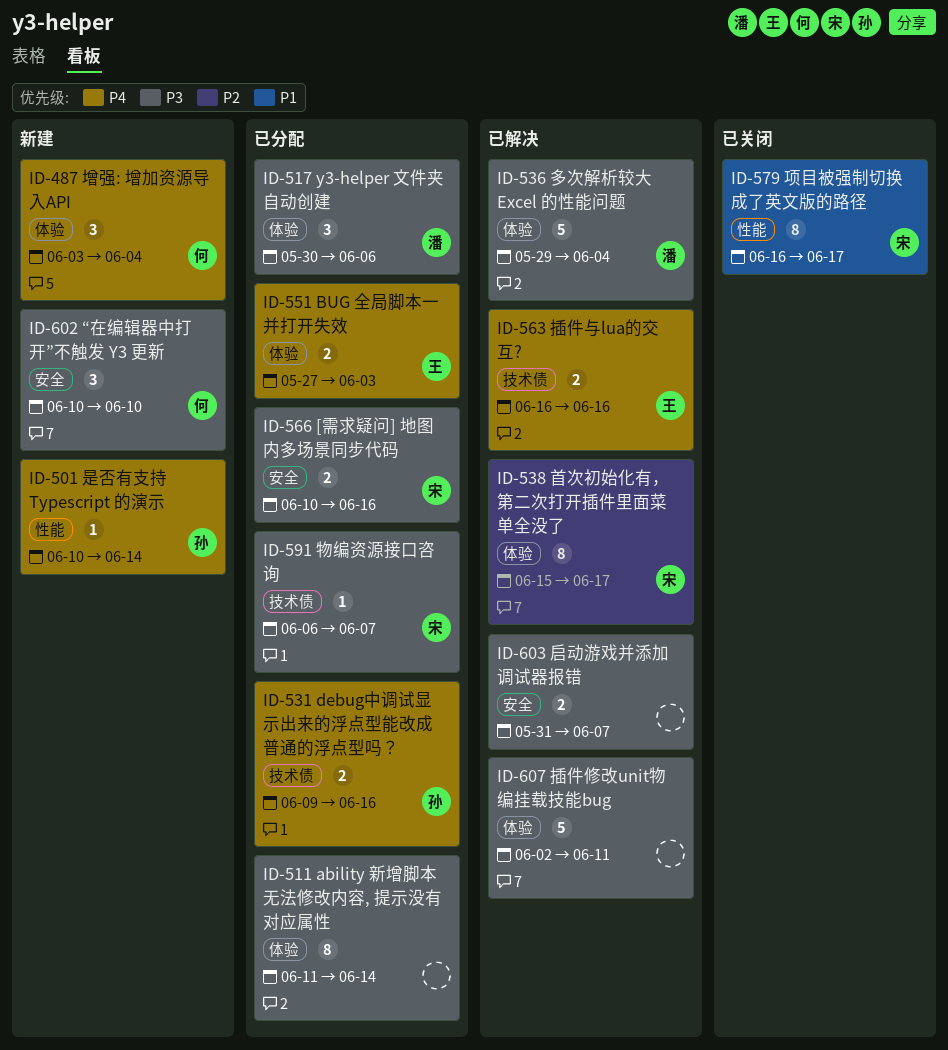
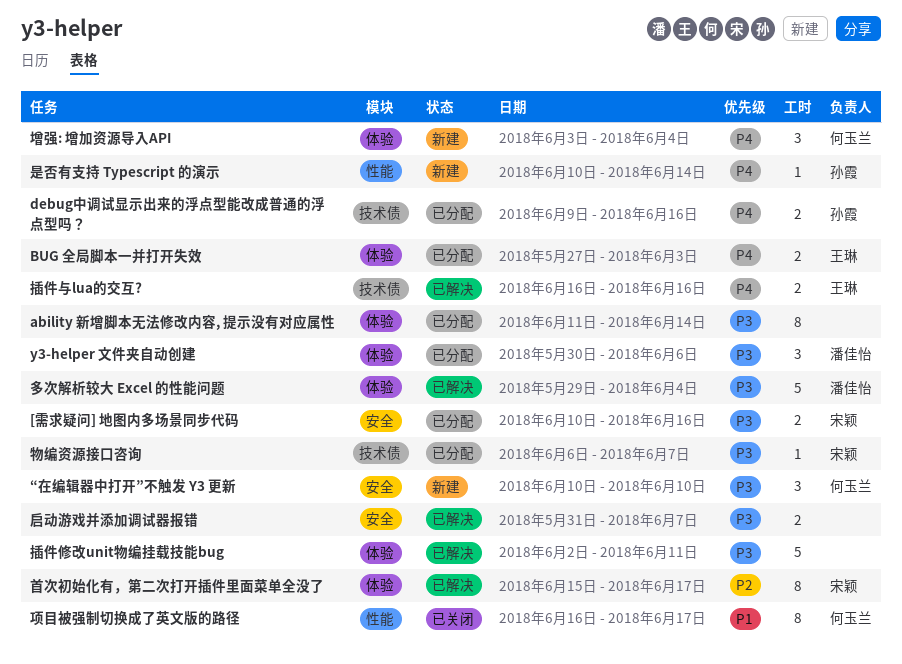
项目被强制切换成了英文版的路径, owner: 宋颖 -> 何玉兰

